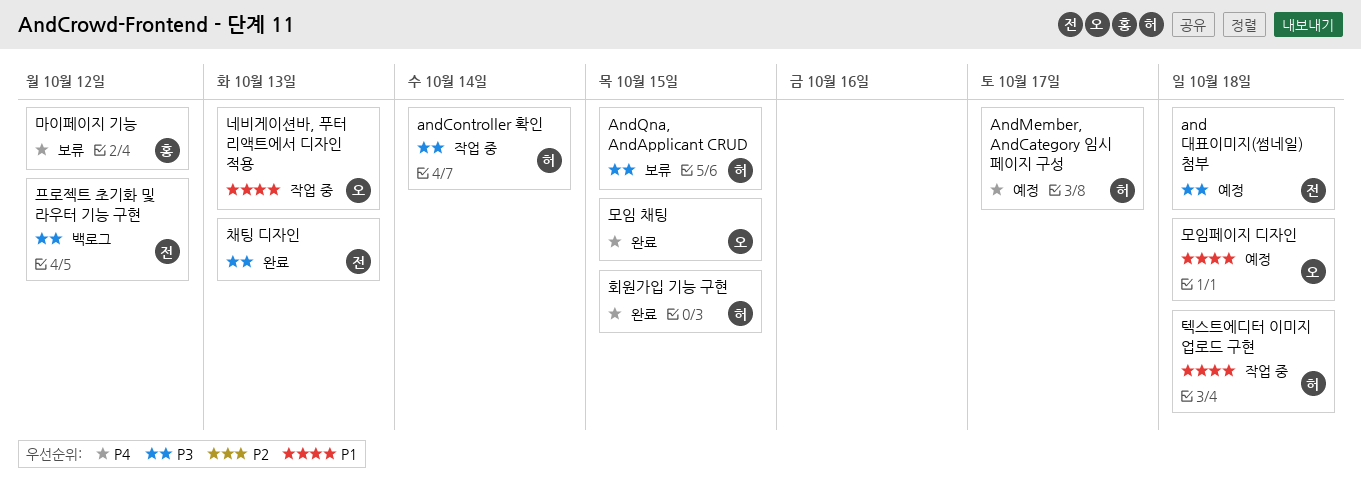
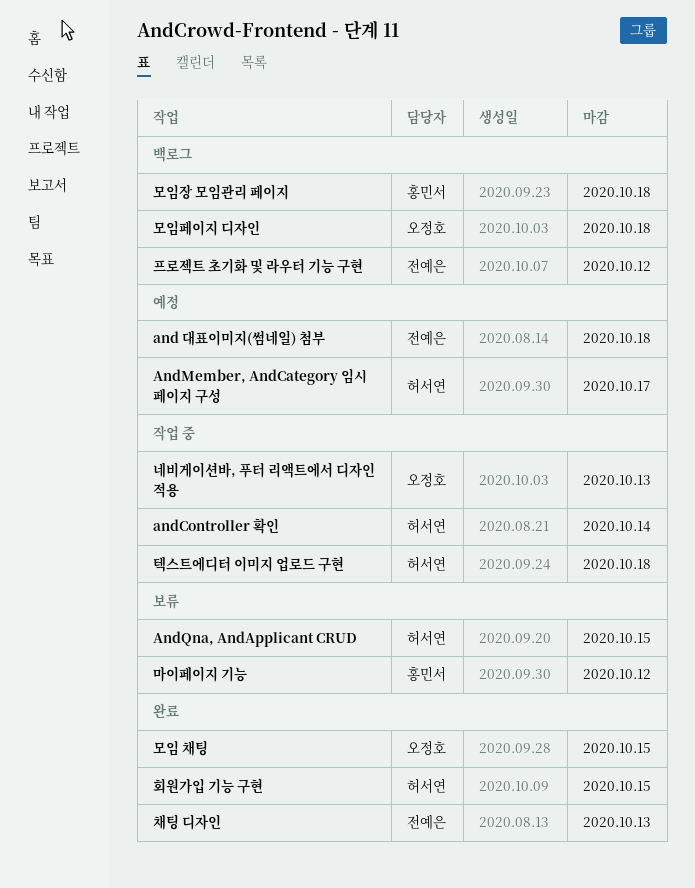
모임장 모임관리 페이지: none -> present
모임페이지 디자인, status: 예정 -> 백로그

